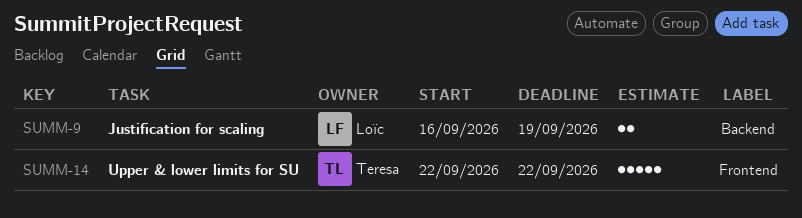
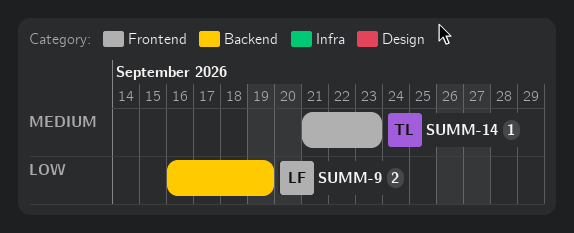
SUMM-14, estimate: 5 -> 1
SUMM-14, start: Sep 22 -> Sep 21
SUMM-14, due: Sep 22 -> Sep 23

